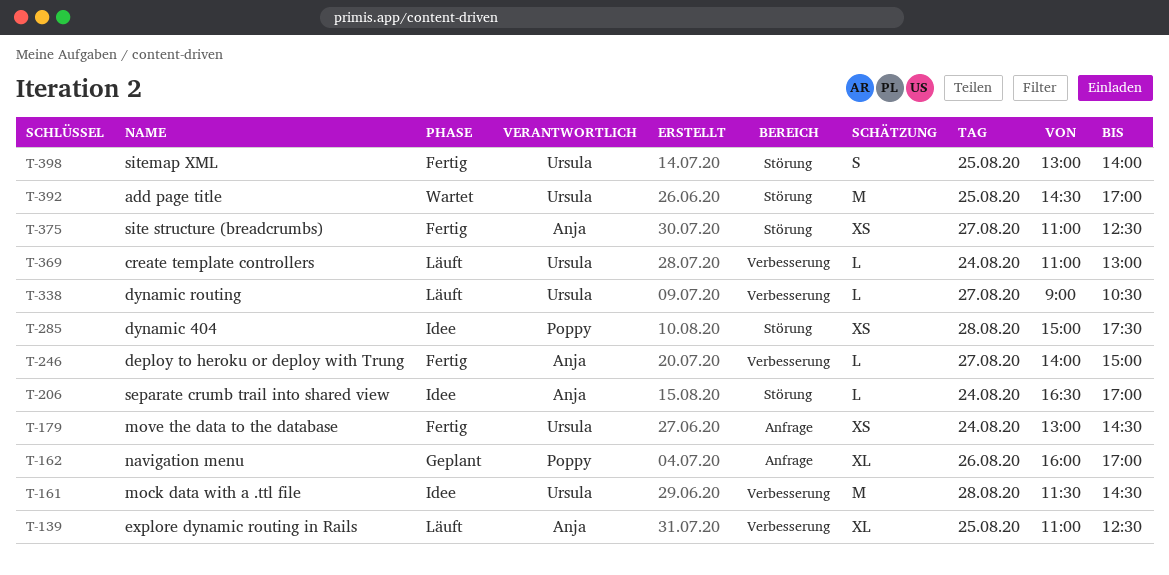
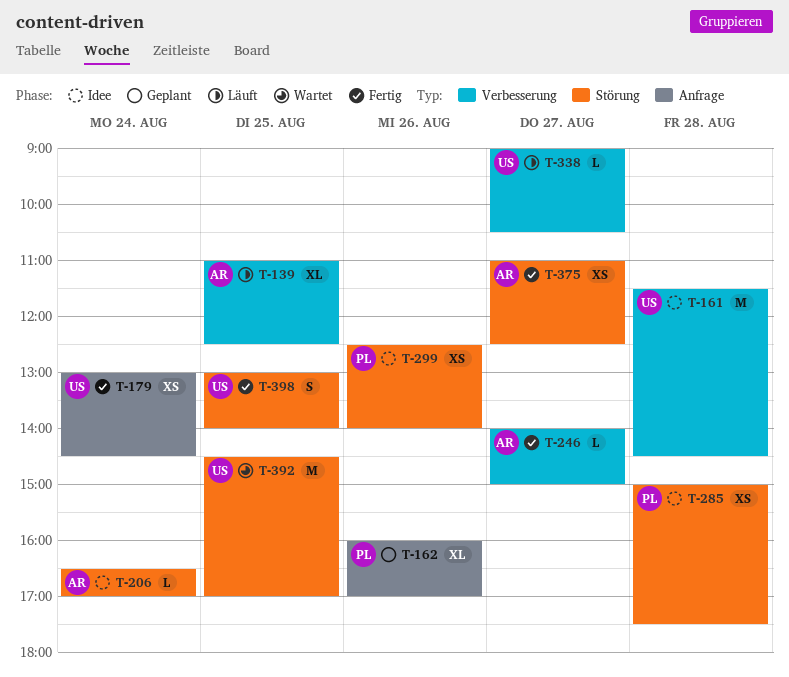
T-299: none -> present
T-369: present -> none

